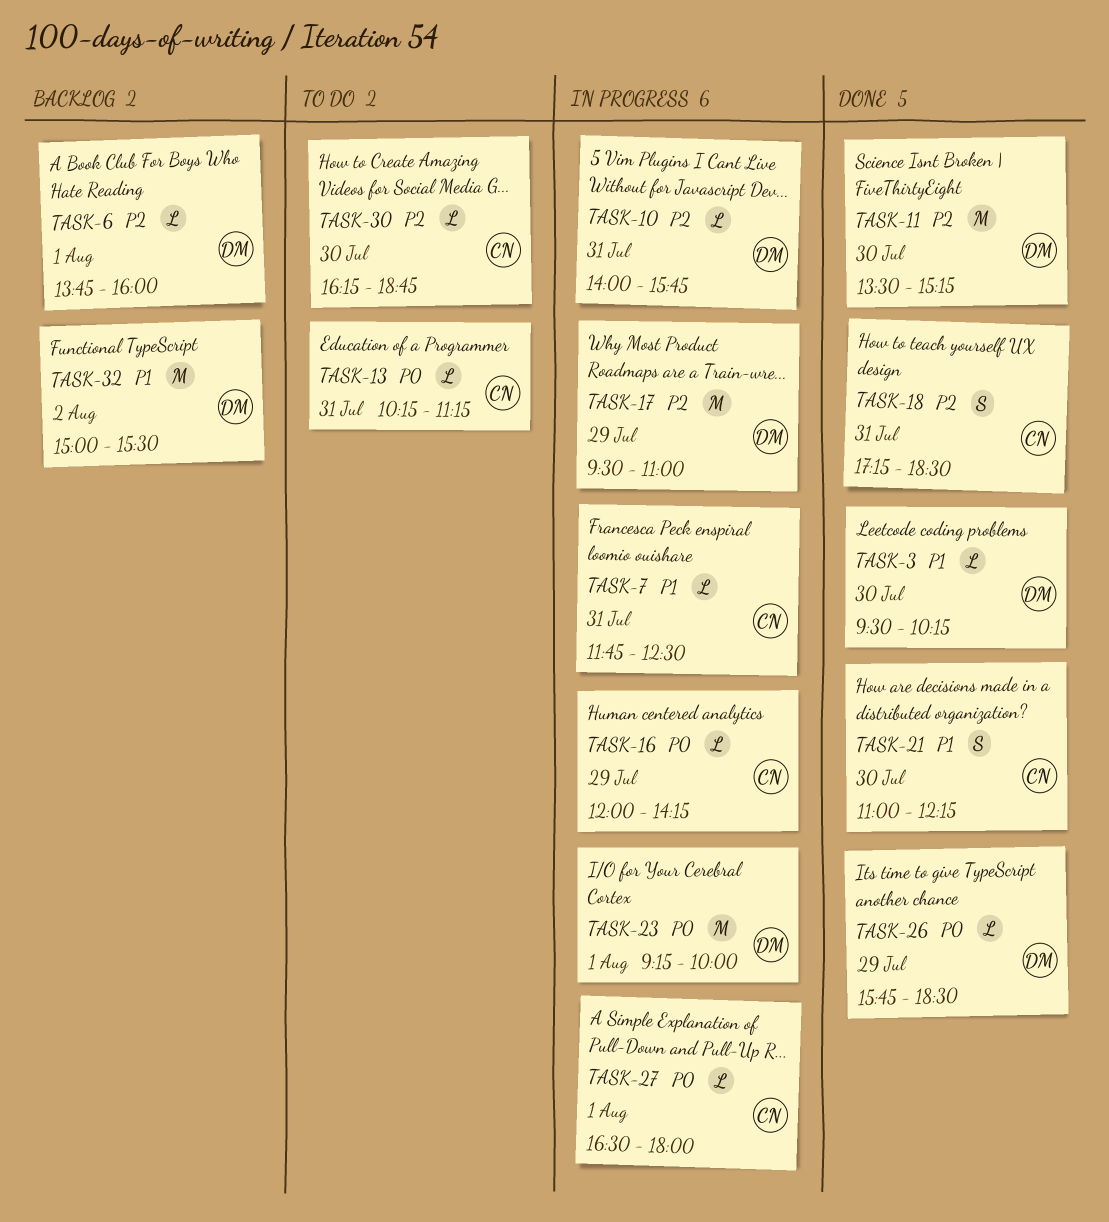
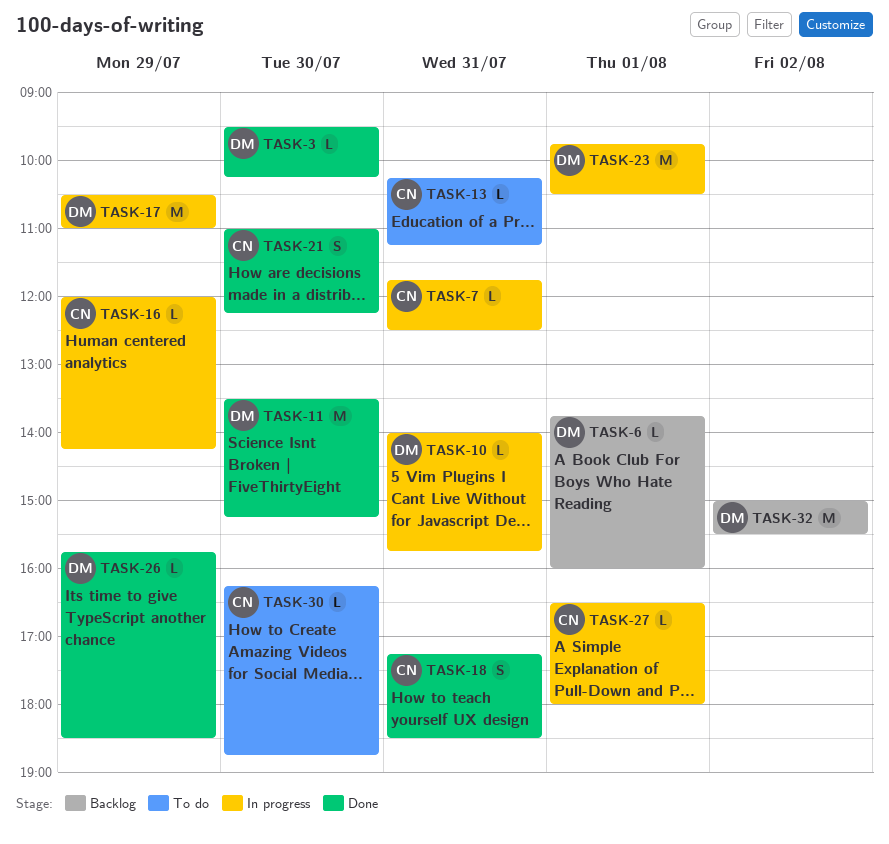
TASK-17, begins: 09:30 -> 10:30
TASK-23, begins: 09:15 -> 09:45
TASK-23, ends: 10:00 -> 10:30

